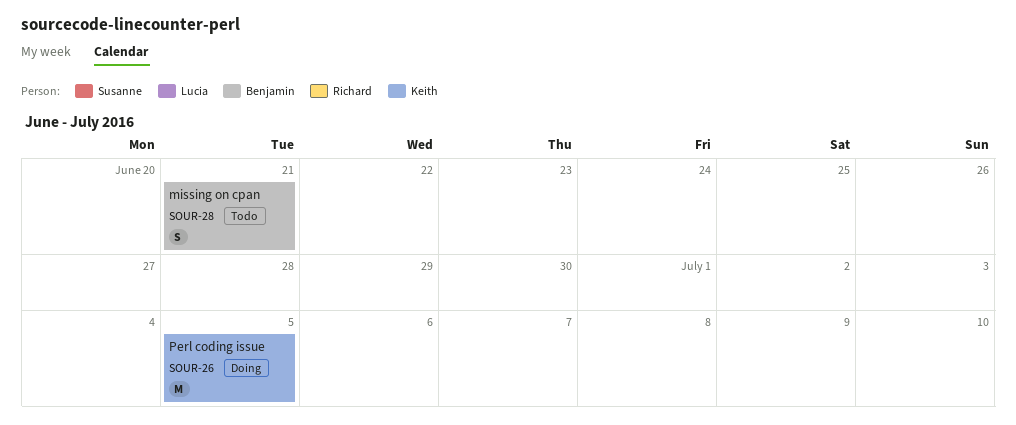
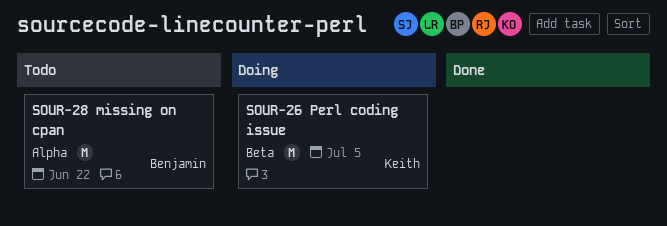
SOUR-28, estimate: S -> M
SOUR-28, due: Jun 21 -> Jun 22

